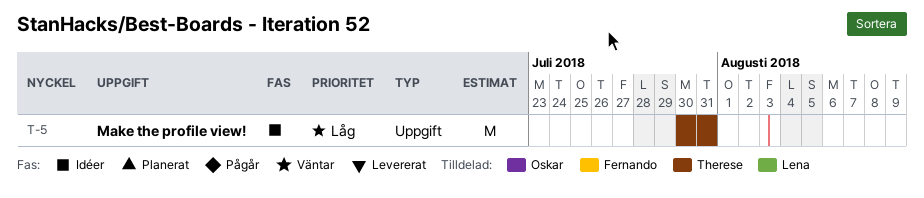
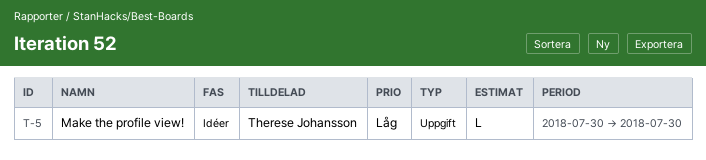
T-5, estimate: M -> L
T-5, due: Jul 31 -> Jul 30

